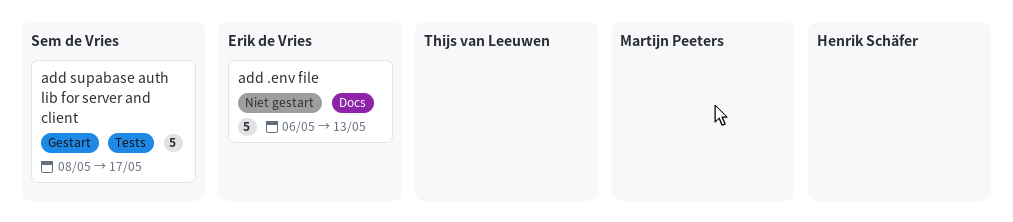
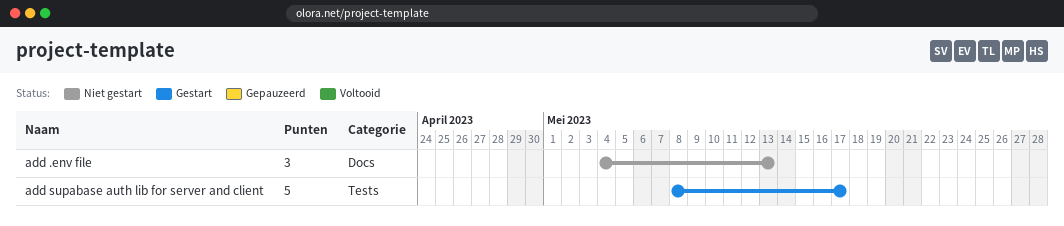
add .env file, estimate: 5 -> 3
add .env file, start: May 6 -> May 4

